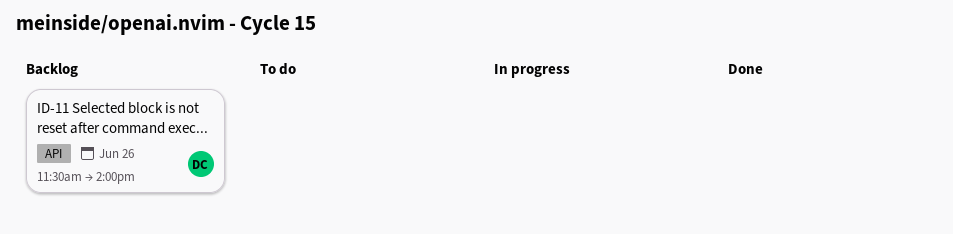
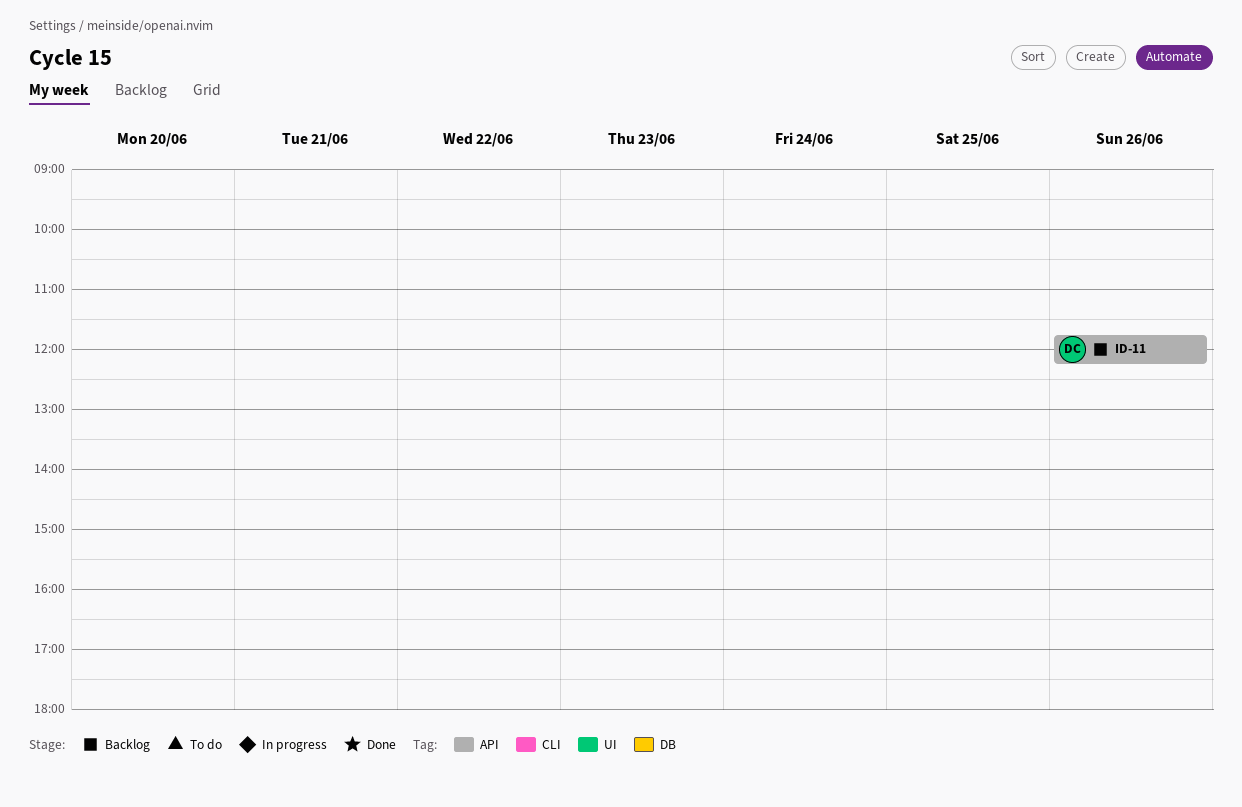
ID-11, begins: 11:30 -> 11:45
ID-11, ends: 14:00 -> 12:15

